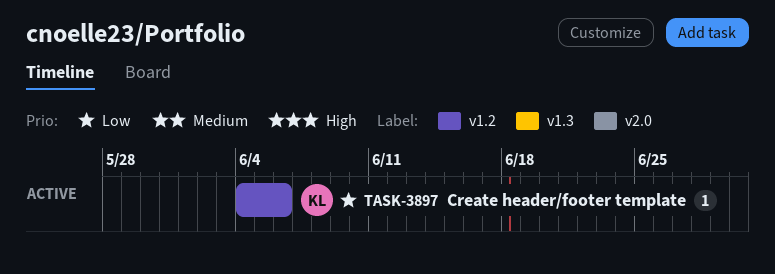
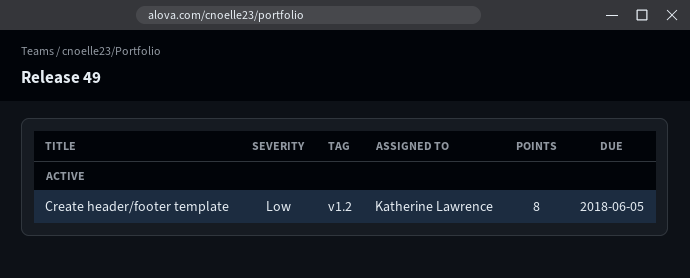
Create header/footer template, estimate: 1 -> 8
Create header/footer template, due: Jun 6 -> Jun 5

